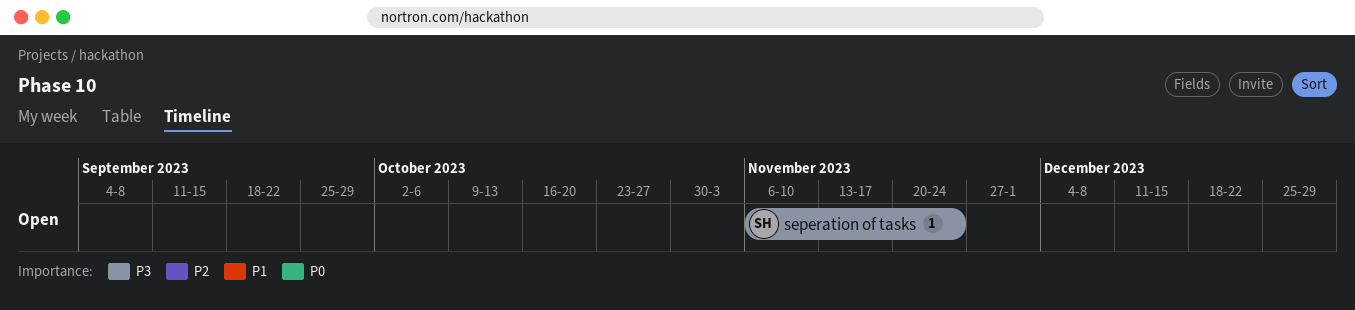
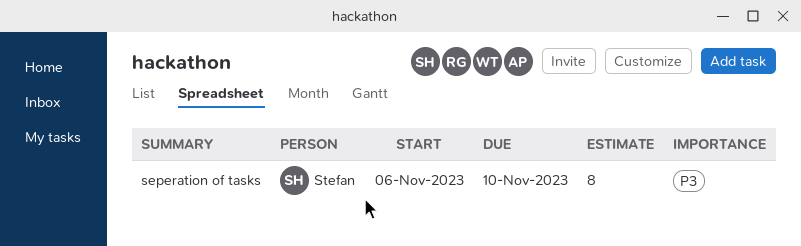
seperation of tasks, estimate: 1 -> 8
seperation of tasks, due: Nov 24 -> Nov 10

